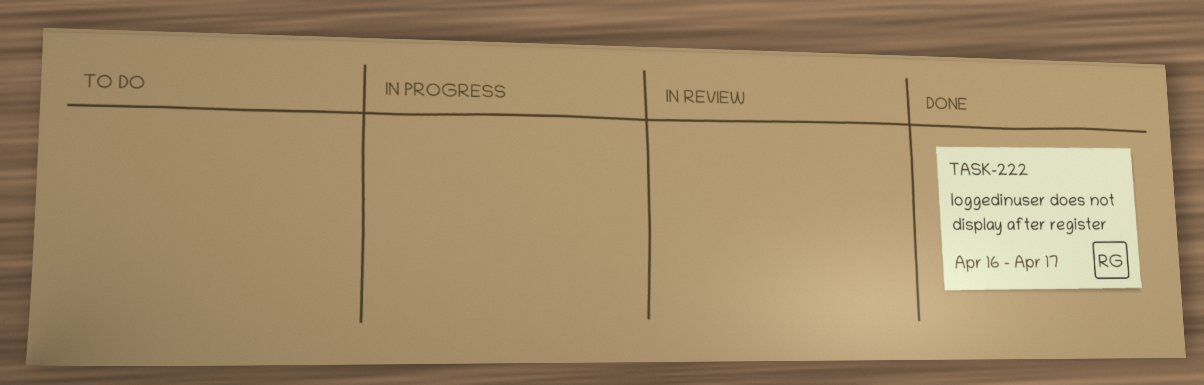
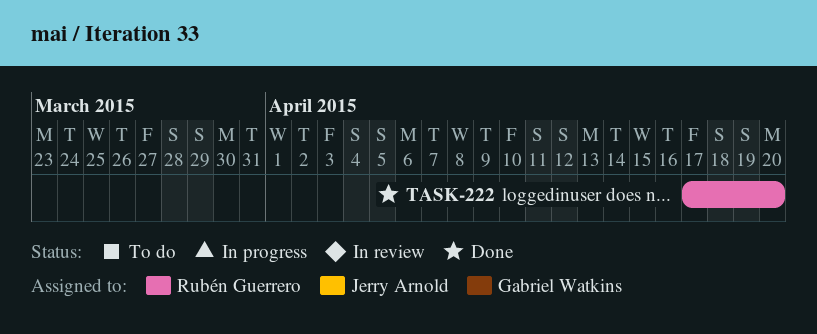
TASK-222, start: Apr 16 -> Apr 17
TASK-222, due: Apr 17 -> Apr 20

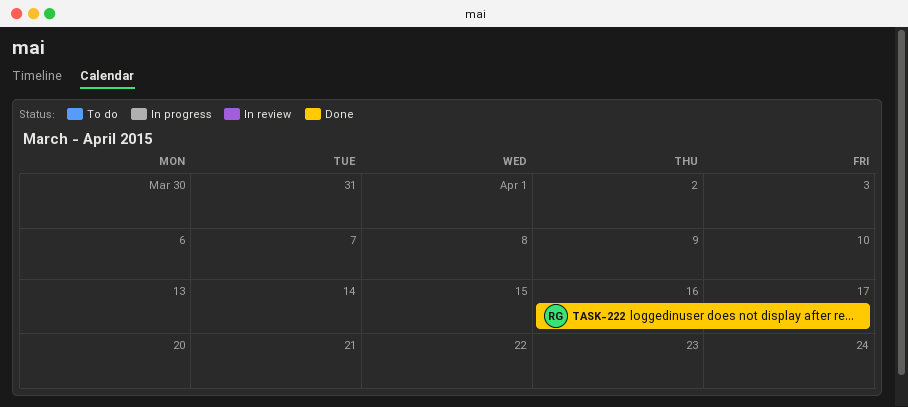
TASK-222, start: Apr 17 -> Apr 16
TASK-222, due: Apr 20 -> Apr 17

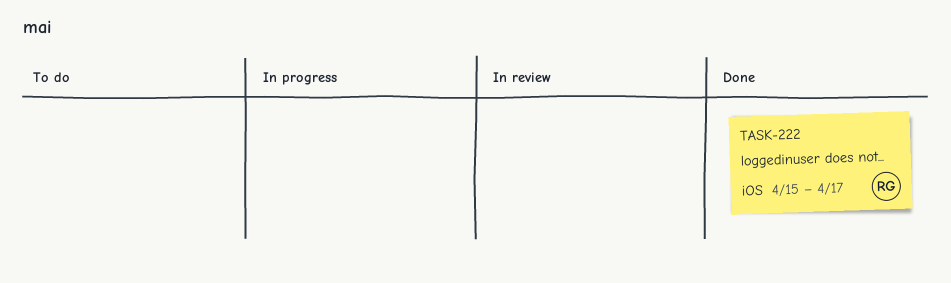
TASK-222, start: Apr 16 -> Apr 15

